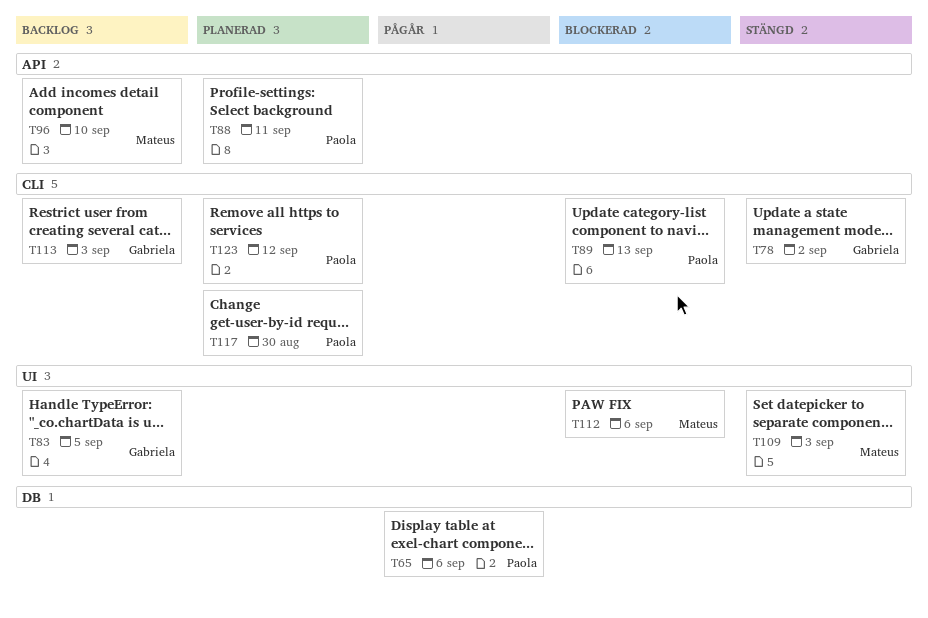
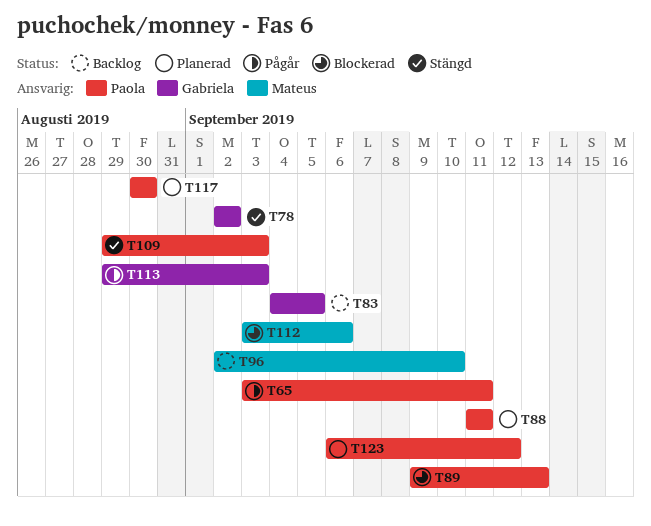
T65, due: Sep 6 -> Sep 11
T109, owner: Mateus -> Paola
T113, status: Backlog -> Pågår

